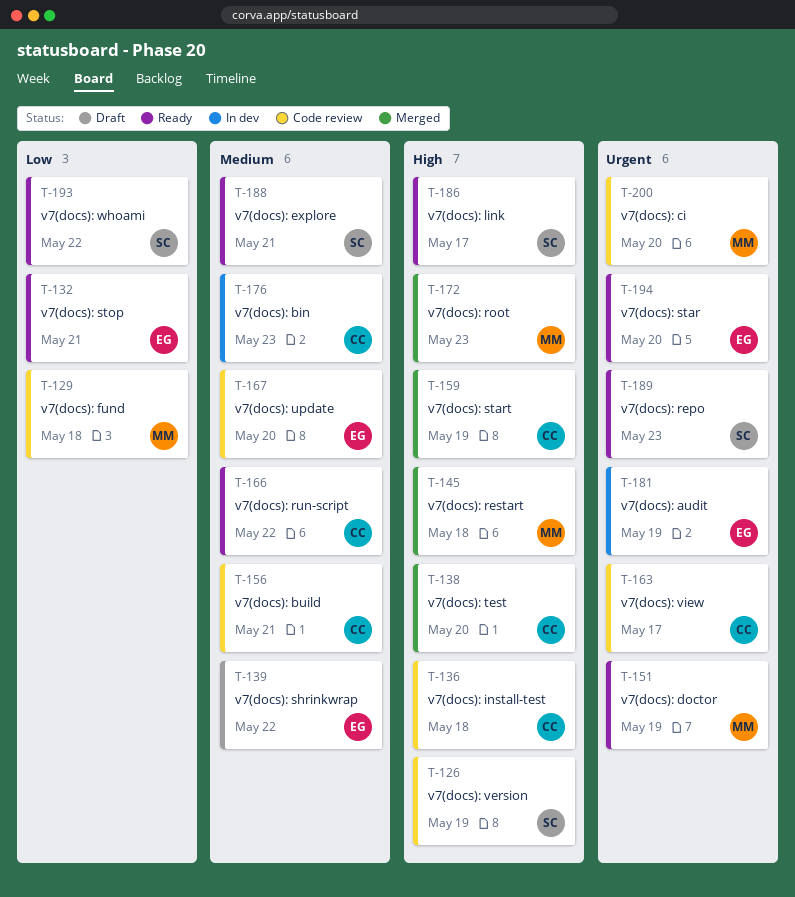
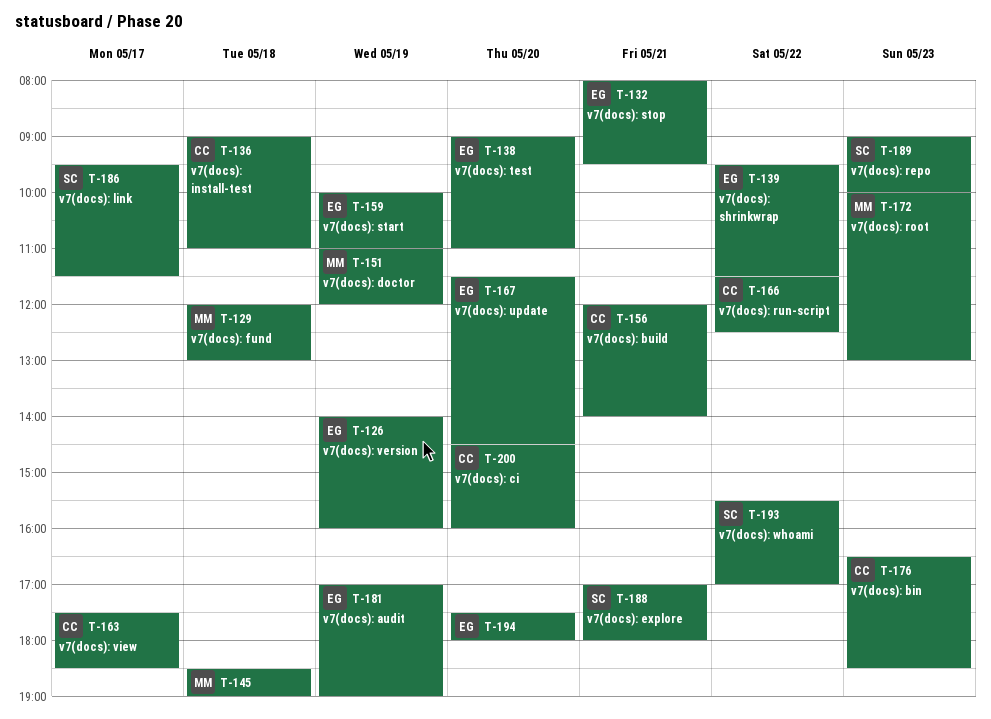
T-126, owner: SC -> EG
T-138, owner: CC -> EG
T-159, owner: CC -> EG
T-200, owner: MM -> CC

